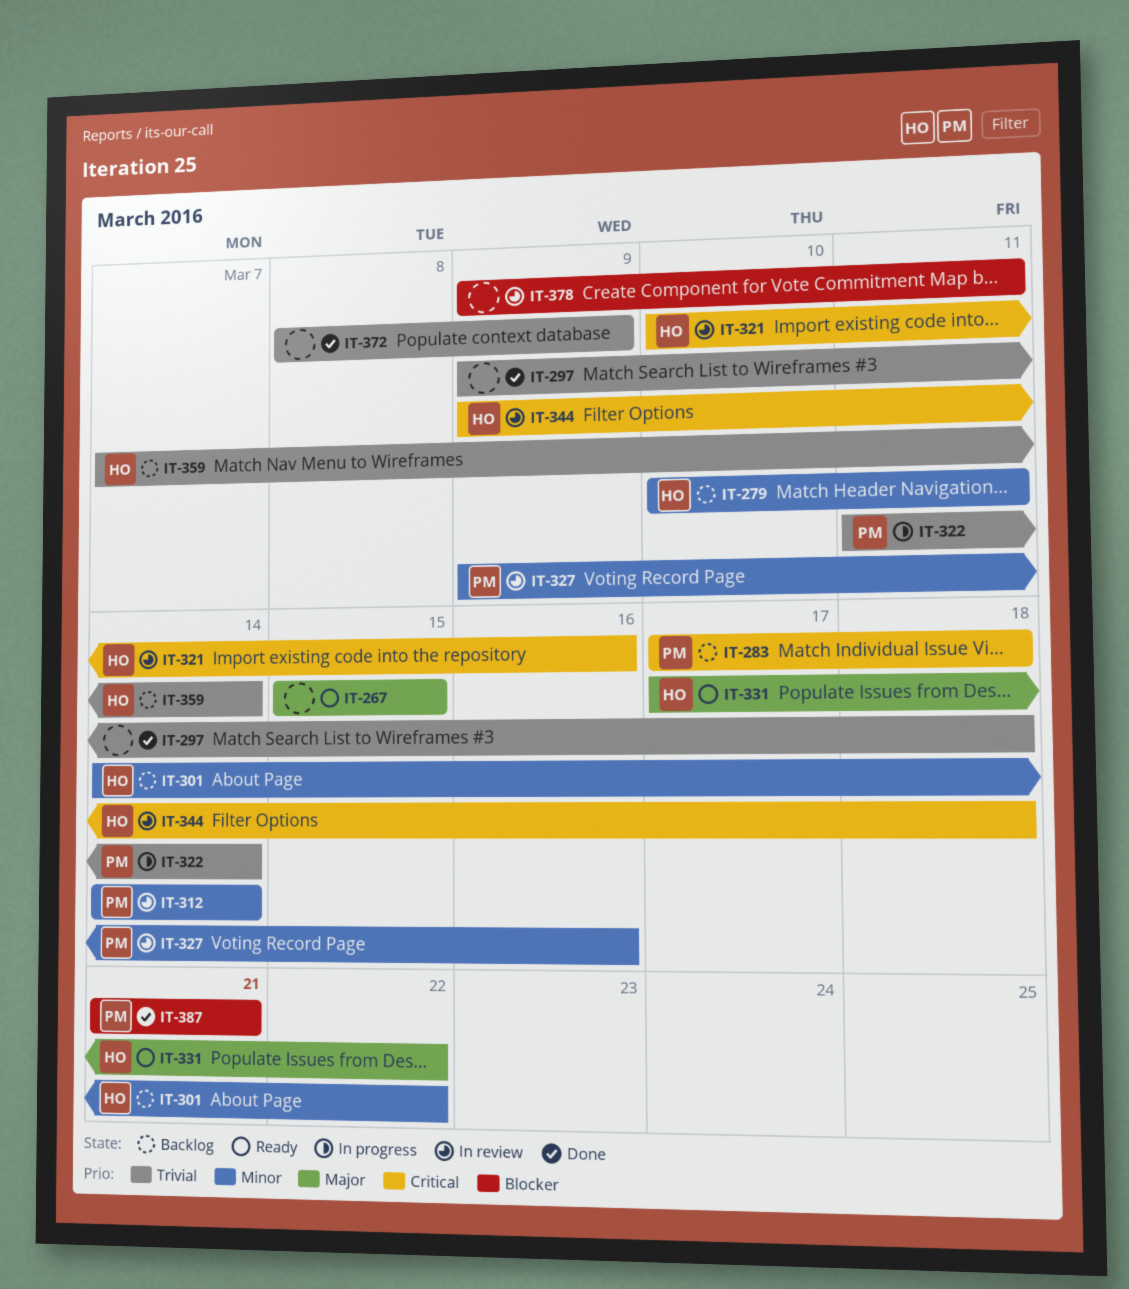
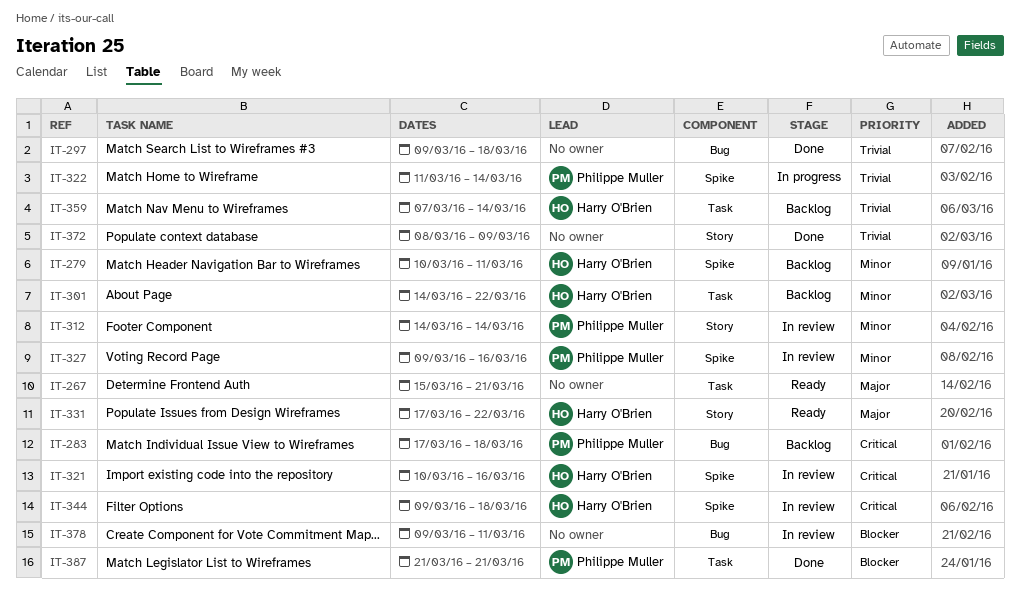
IT-267, due: Mar 15 -> Mar 21

